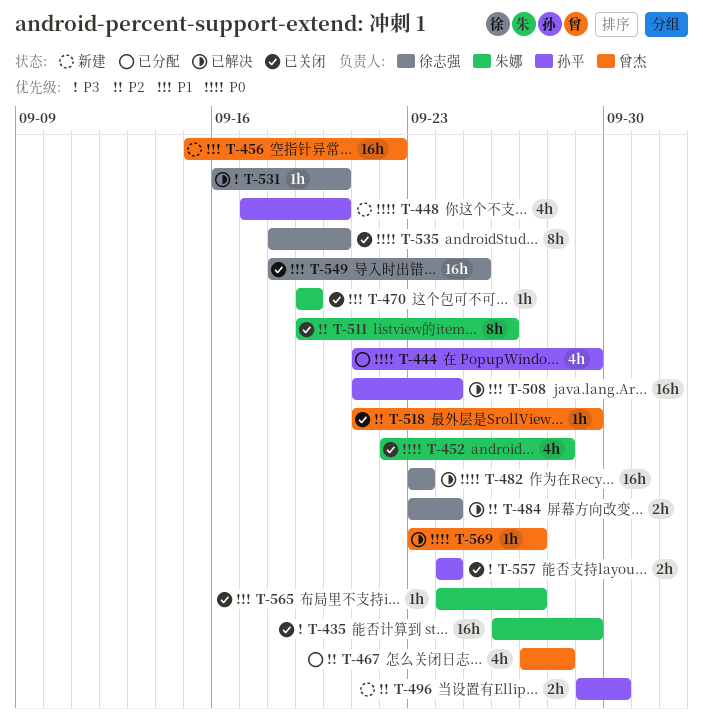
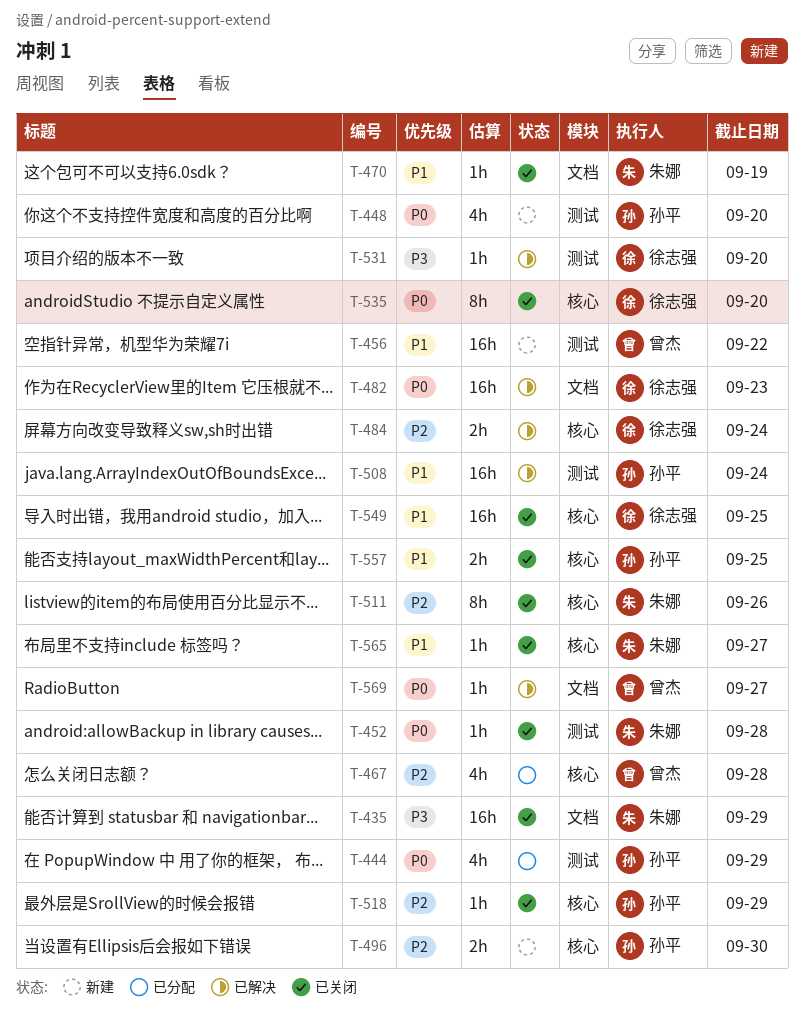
T-452, estimate: 4h -> 1h
T-518, owner: 曾杰 -> 孙平
T-557, priority: P3 -> P1
T-557, due: Sep 24 -> Sep 25

